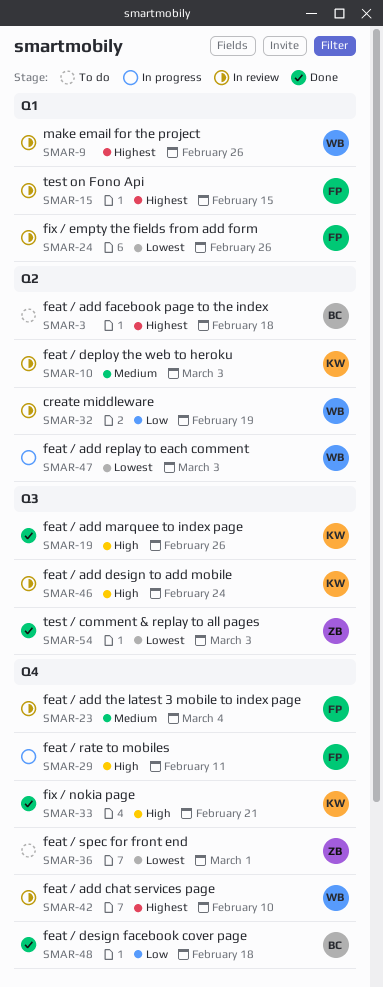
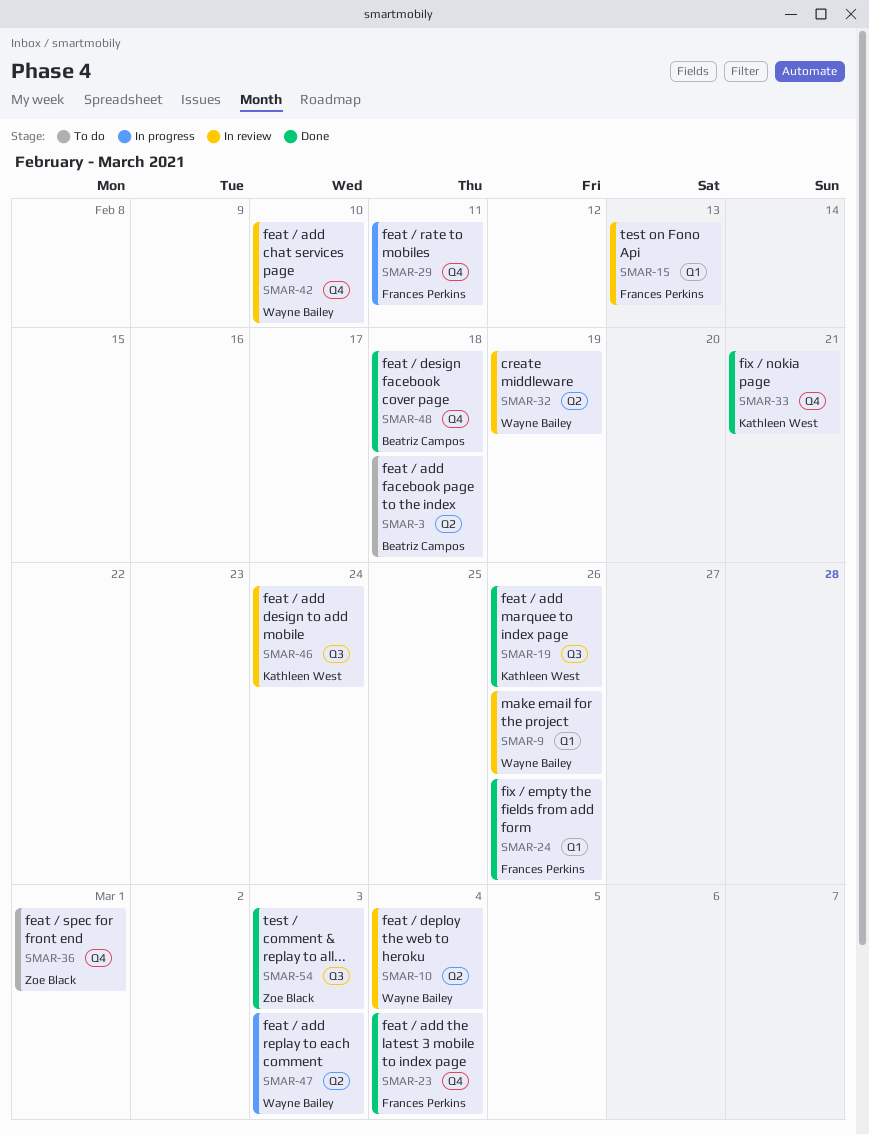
SMAR-10, owner: Kathleen West -> Wayne Bailey
SMAR-10, due: Mar 3 -> Mar 4
SMAR-15, due: Feb 15 -> Feb 13
SMAR-23, status: In review -> Done
SMAR-24, status: In review -> Done

